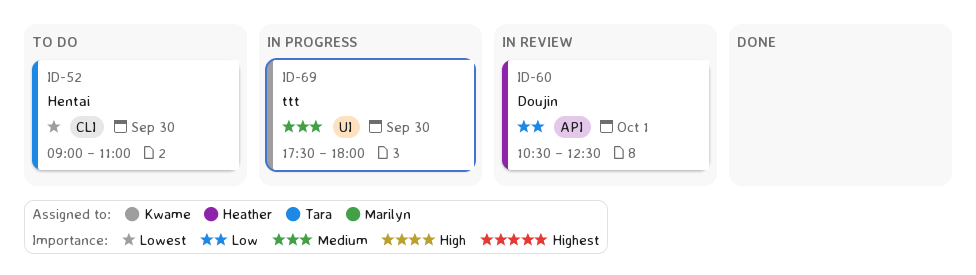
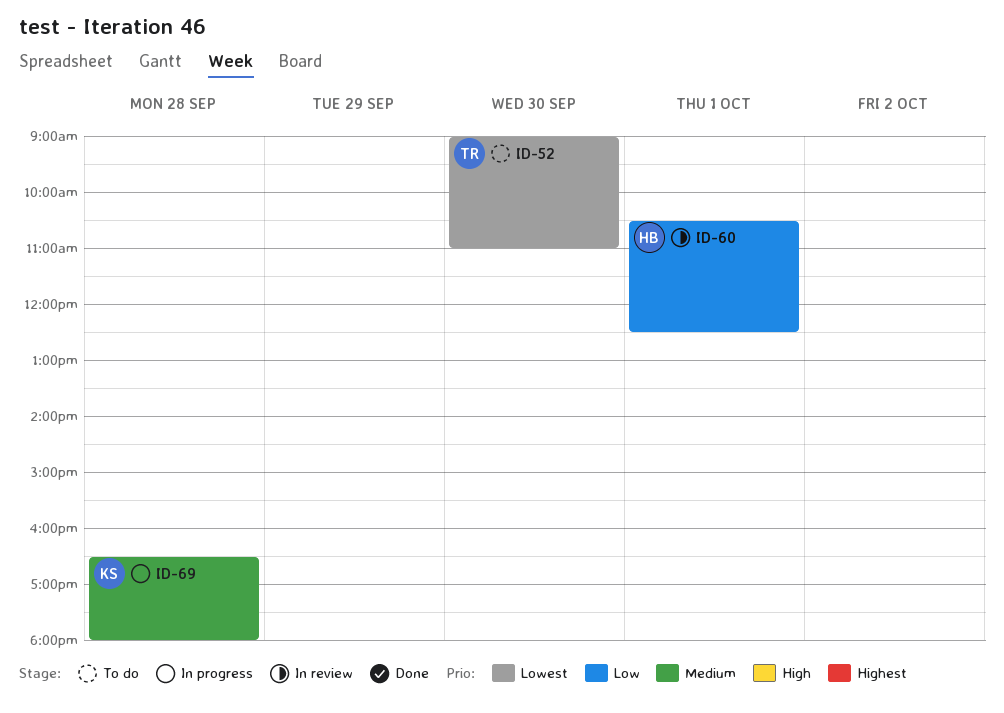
ID-69, day: Sep 30 -> Sep 28
ID-69, begins: 17:30 -> 16:30

